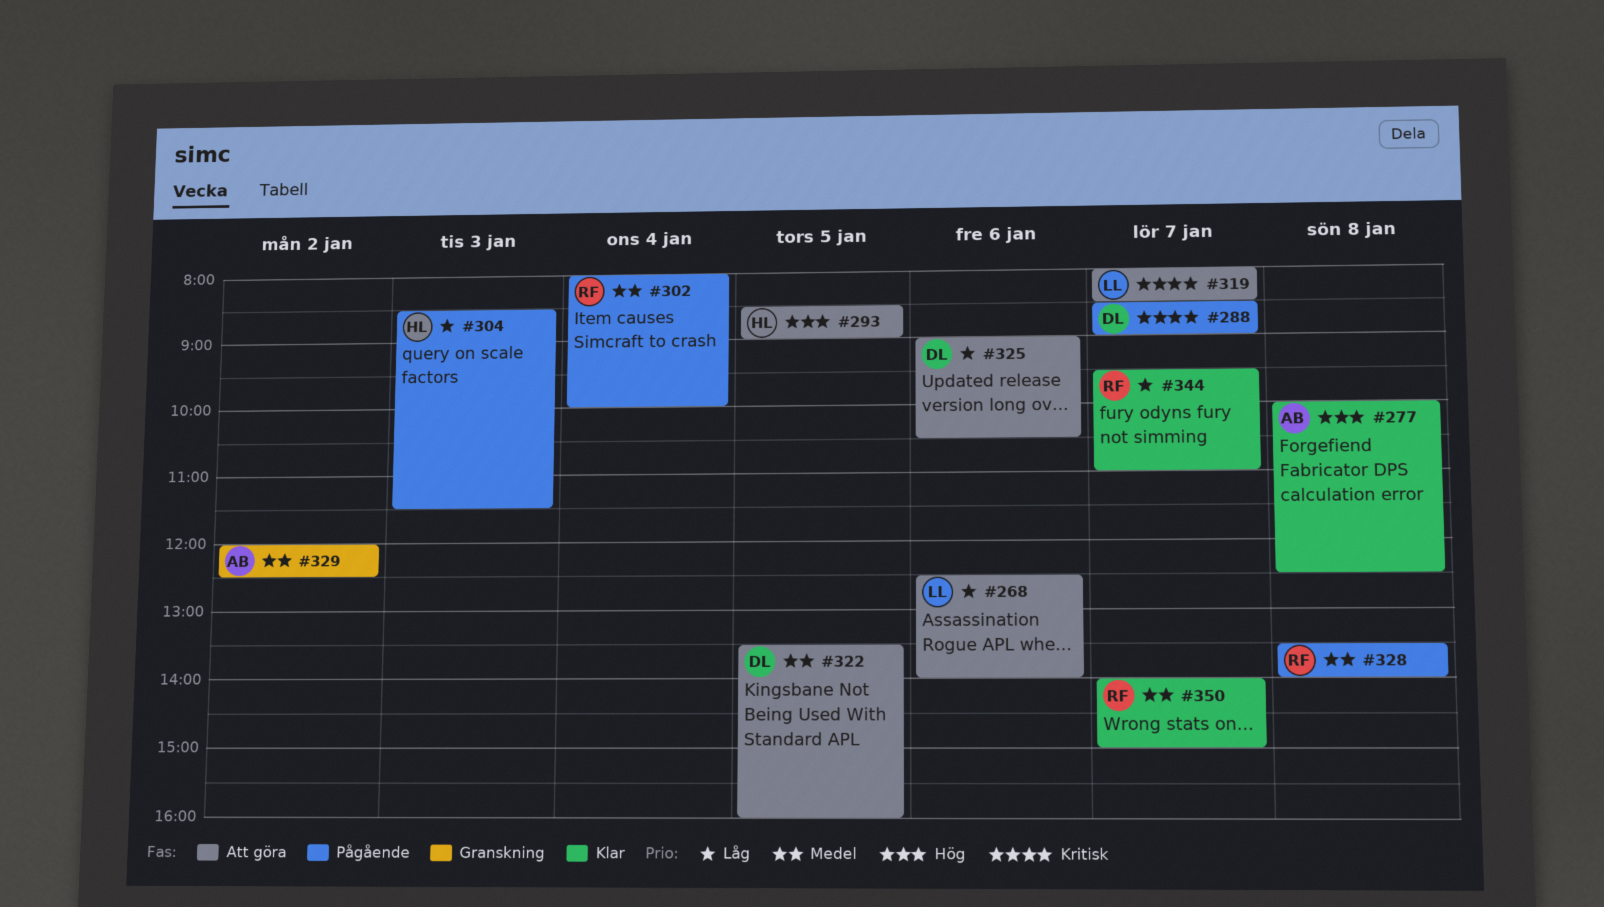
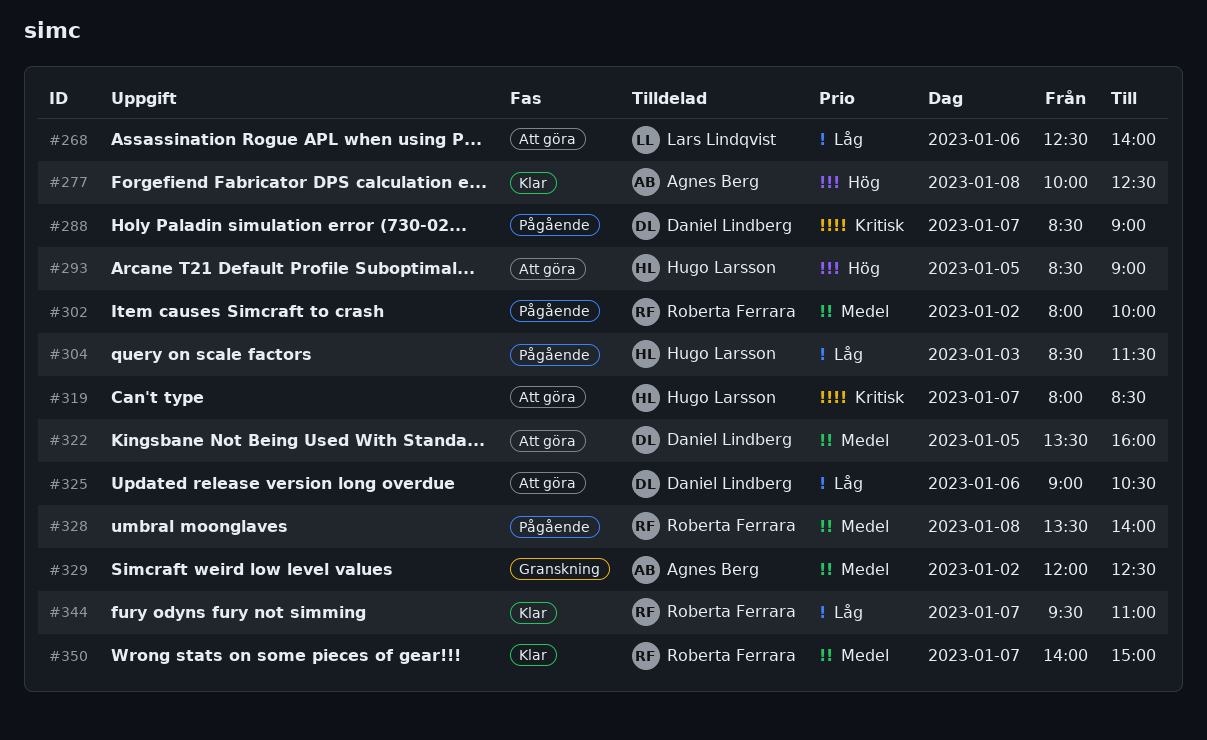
#302, day: Jan 4 -> Jan 2
#319, owner: Lars Lindqvist -> Hugo Larsson

